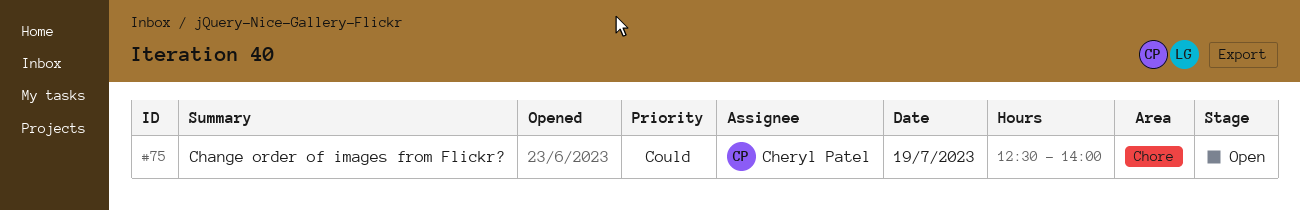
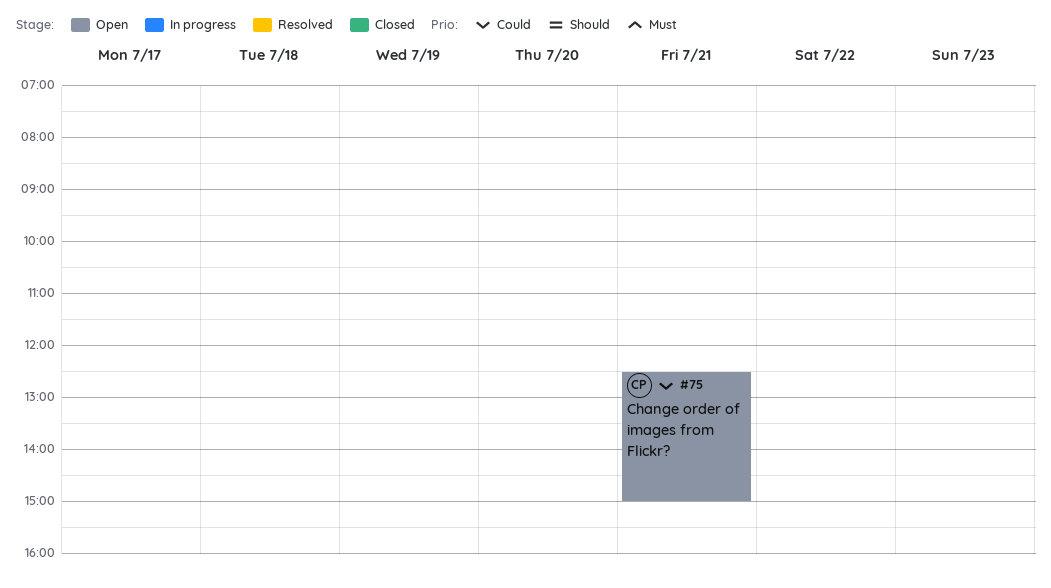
#75, day: Jul 19 -> Jul 21
#75, ends: 14:00 -> 15:00

